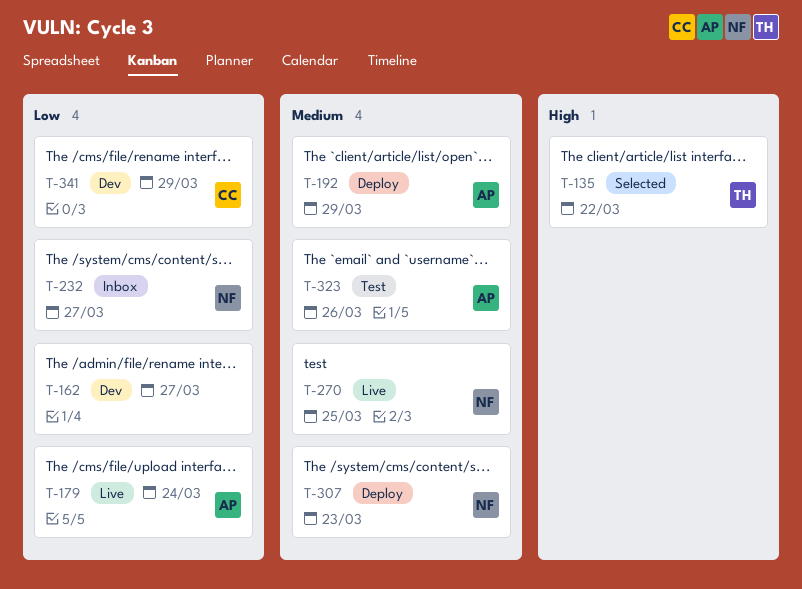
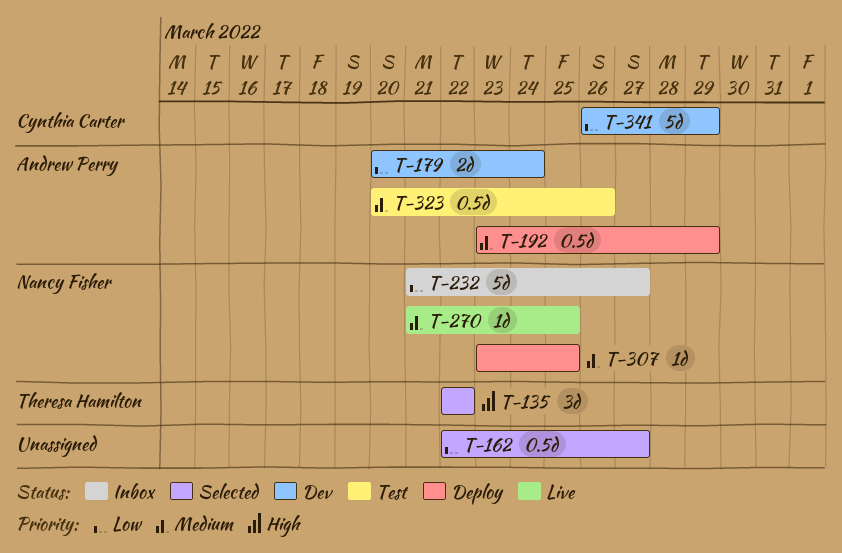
T-162, status: Dev -> Selected
T-179, status: Live -> Dev
T-307, due: Mar 23 -> Mar 25

